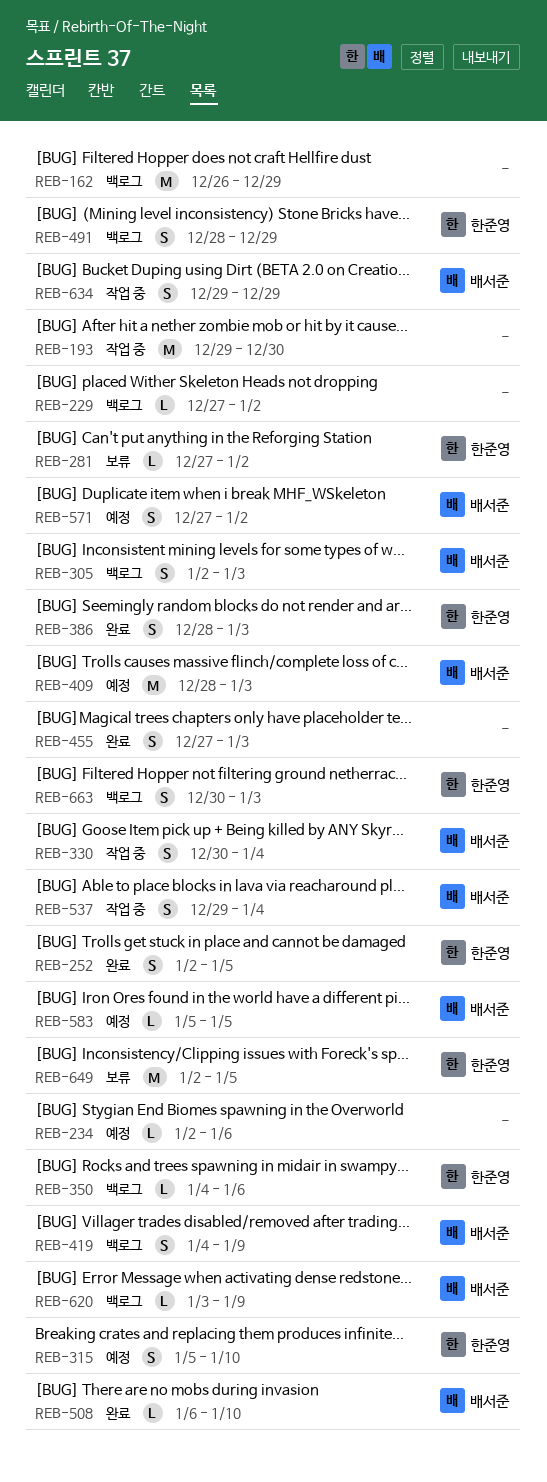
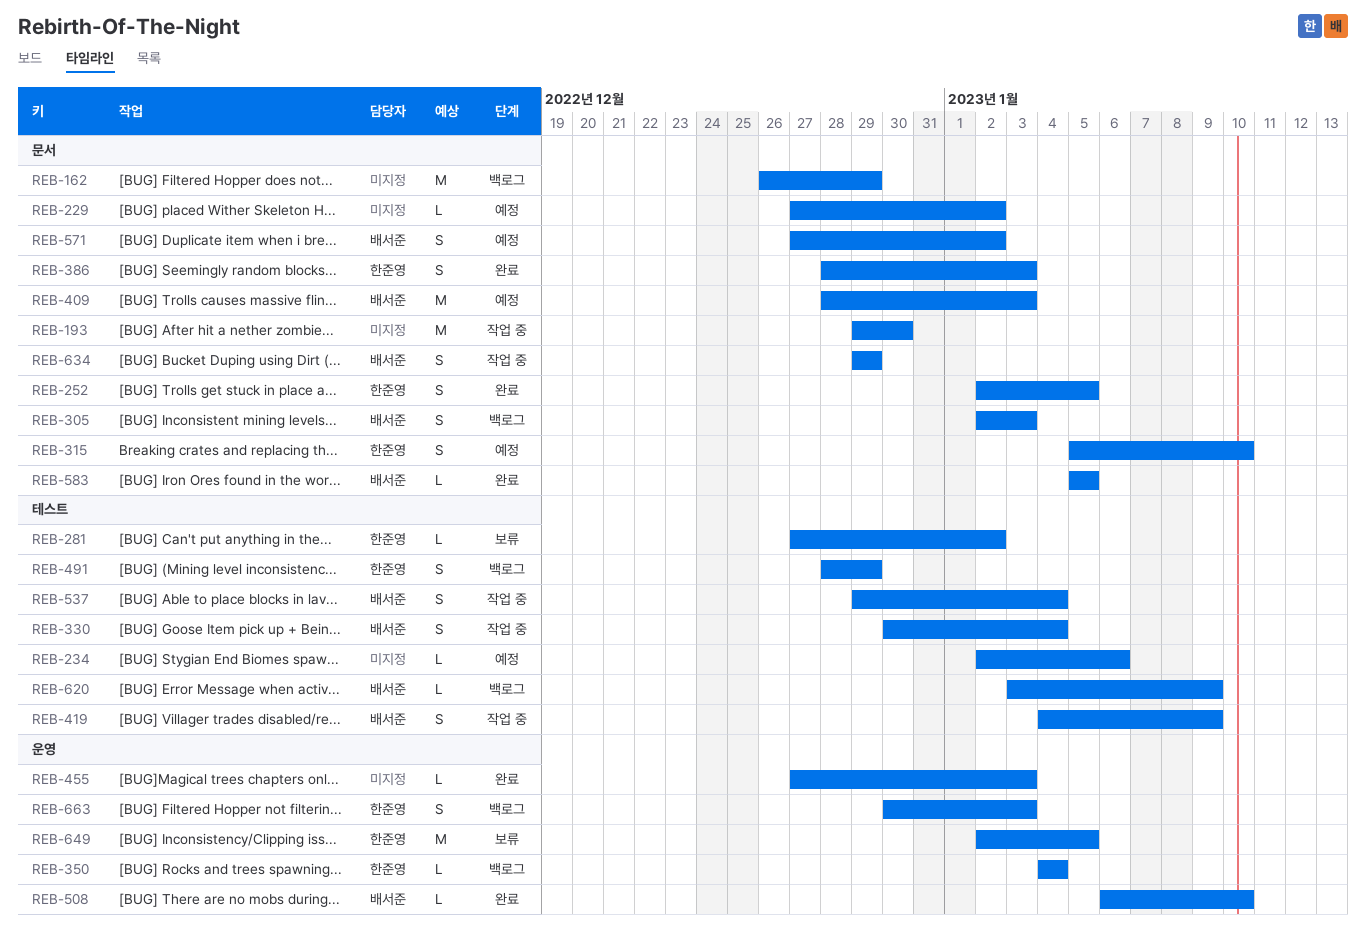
REB-229, status: 백로그 -> 예정
REB-350, due: Jan 6 -> Jan 4
REB-419, status: 백로그 -> 작업 중
REB-455, estimate: S -> L
REB-583, status: 예정 -> 완료

